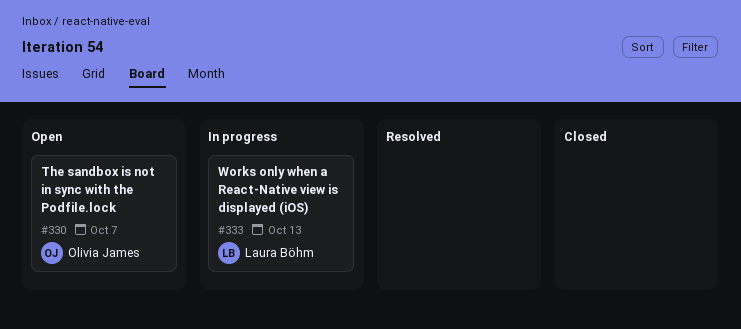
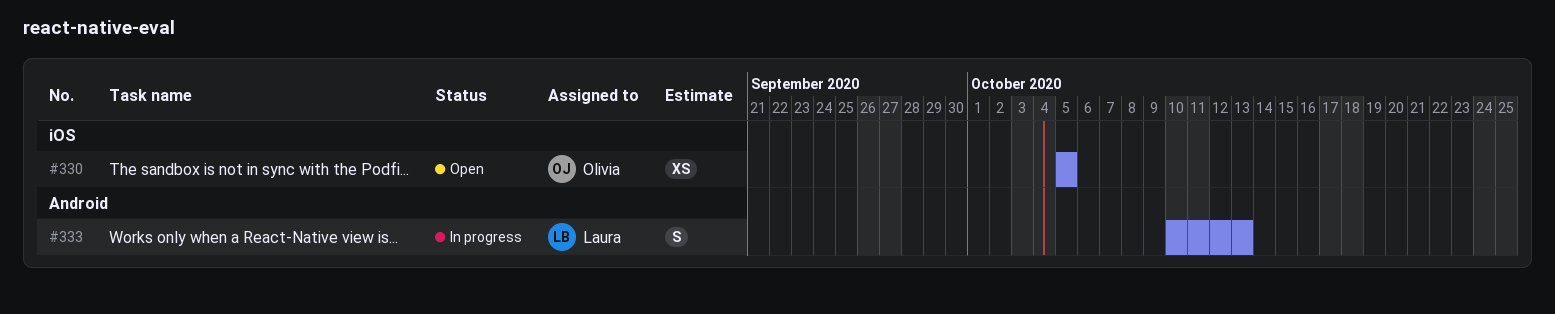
#330, due: Oct 7 -> Oct 5

